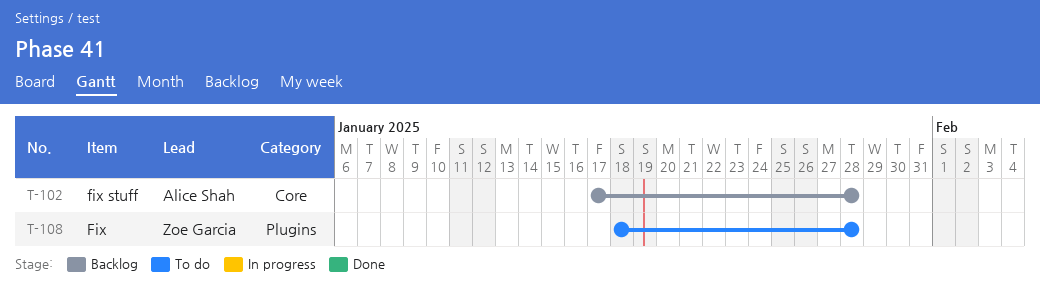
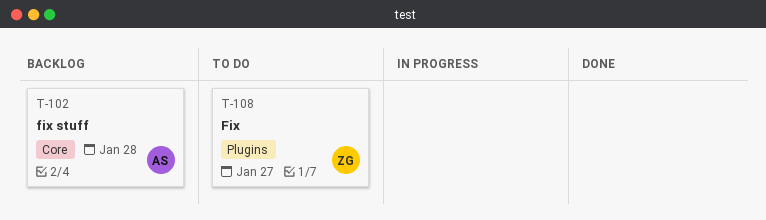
T-108, due: Jan 28 -> Jan 27

